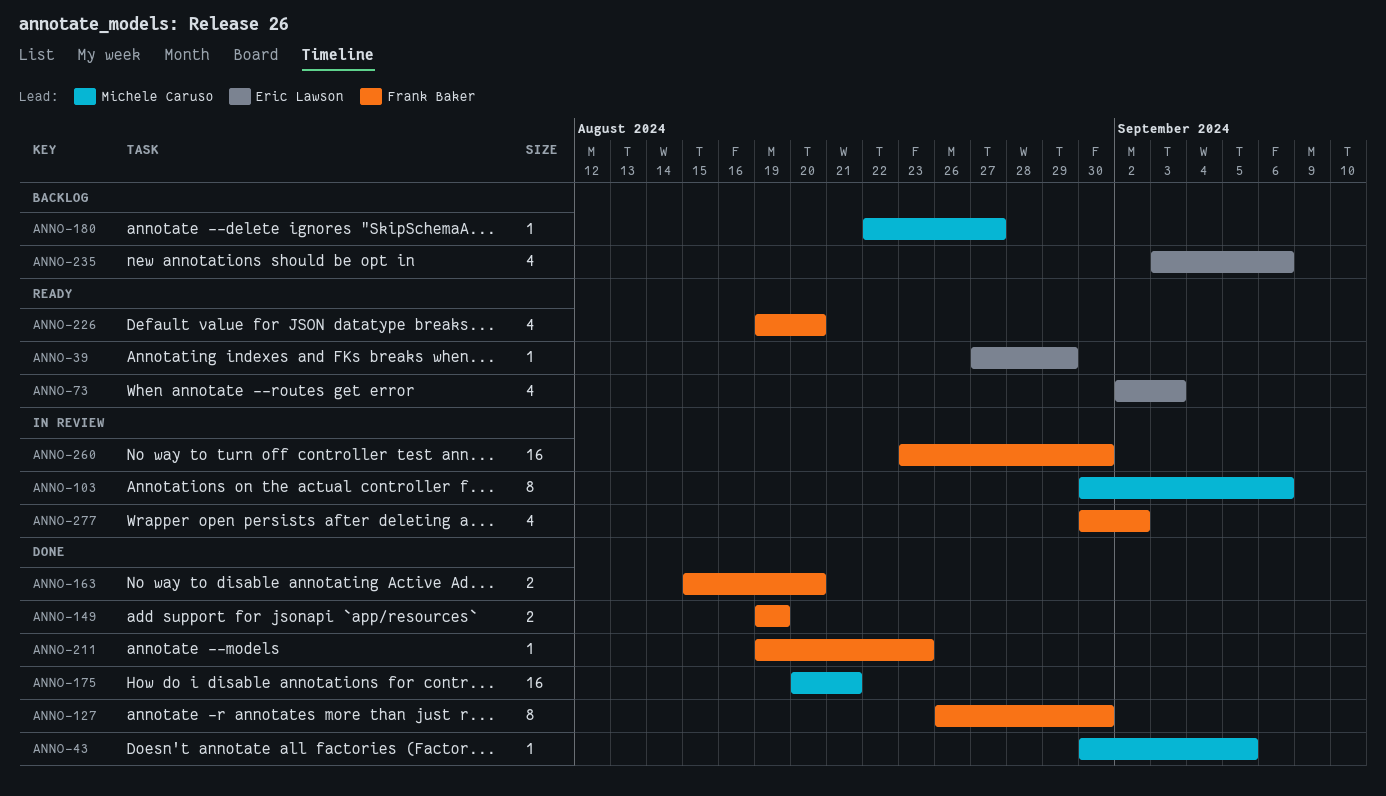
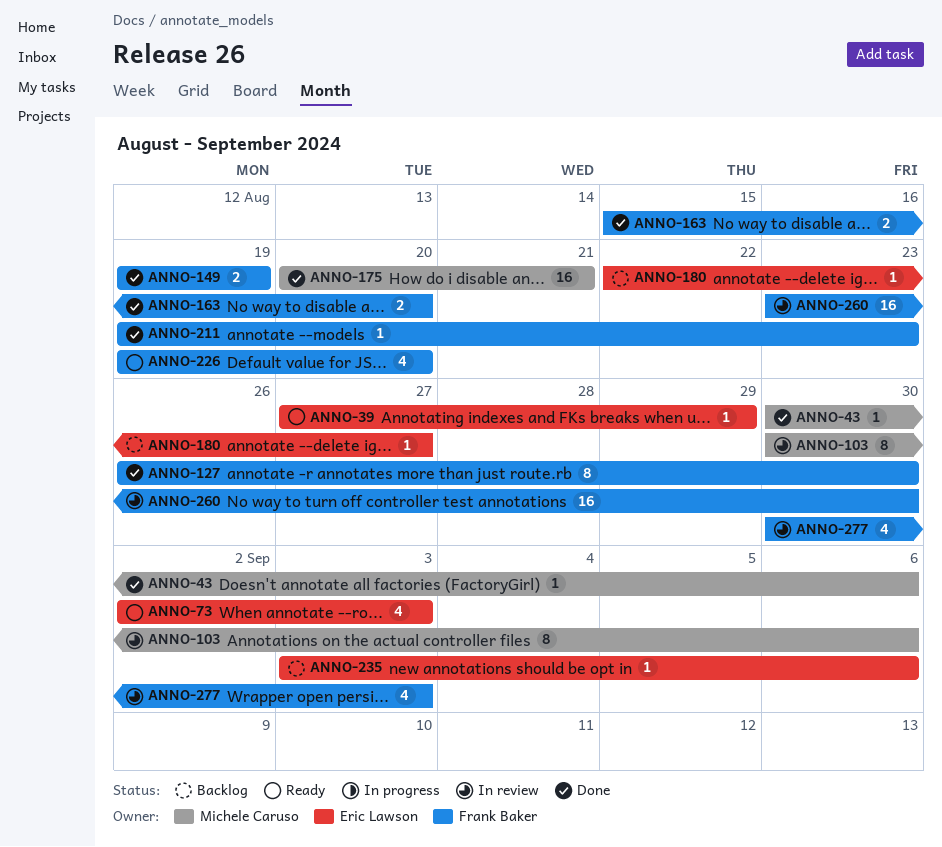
ANNO-43, due: Sep 5 -> Sep 6
ANNO-180, owner: Michele Caruso -> Eric Lawson
ANNO-235, estimate: 4 -> 1
ANNO-277, due: Sep 2 -> Sep 3

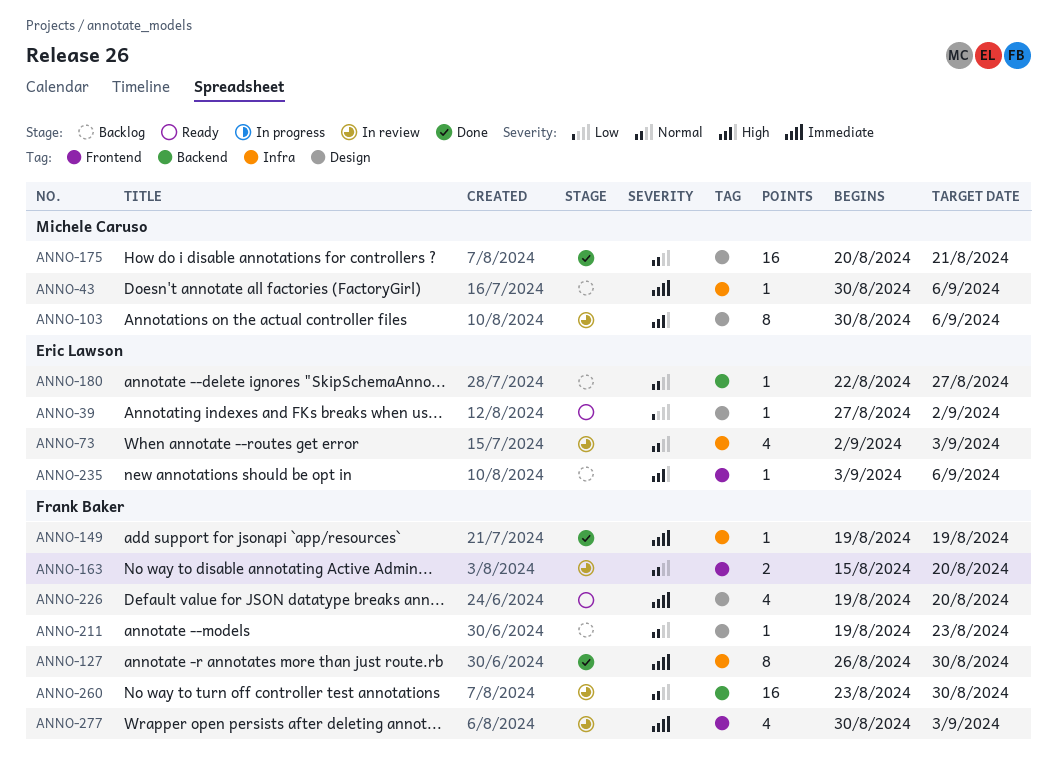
ANNO-39, due: Aug 29 -> Sep 2
ANNO-43, status: Done -> Backlog
ANNO-73, status: Ready -> In review
ANNO-149, estimate: 2 -> 1
ANNO-163, status: Done -> In review
ANNO-211, status: Done -> Backlog

